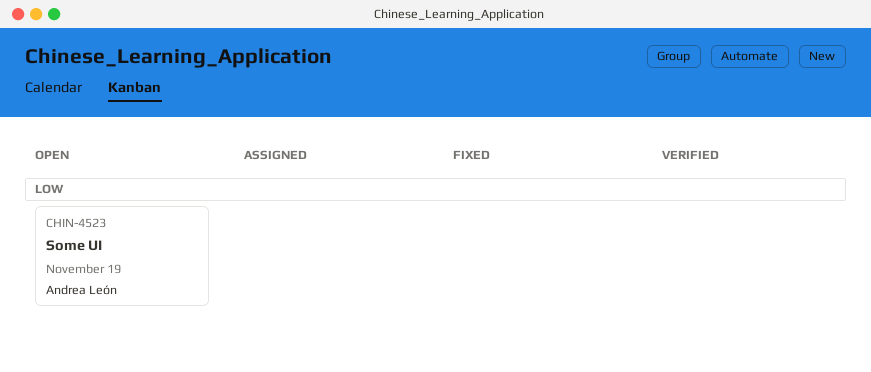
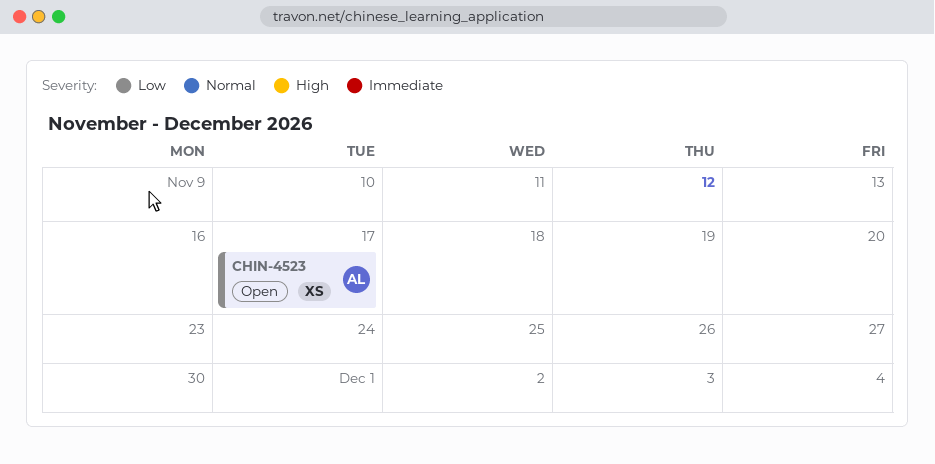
CHIN-4523, due: Nov 19 -> Nov 17

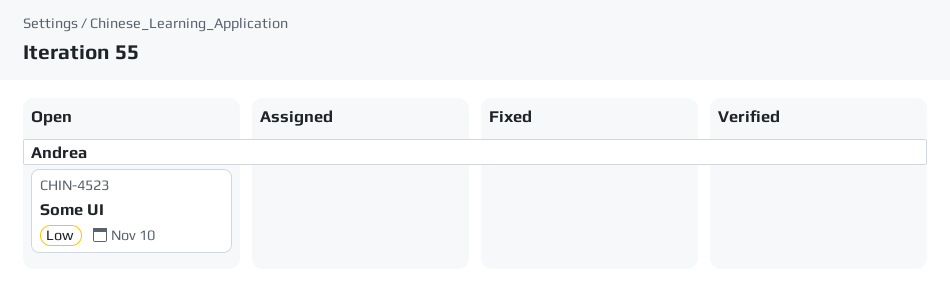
CHIN-4523, due: Nov 17 -> Nov 10

